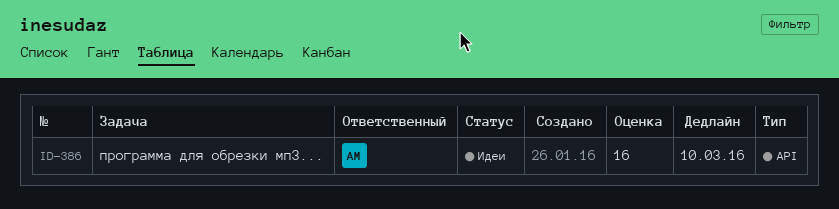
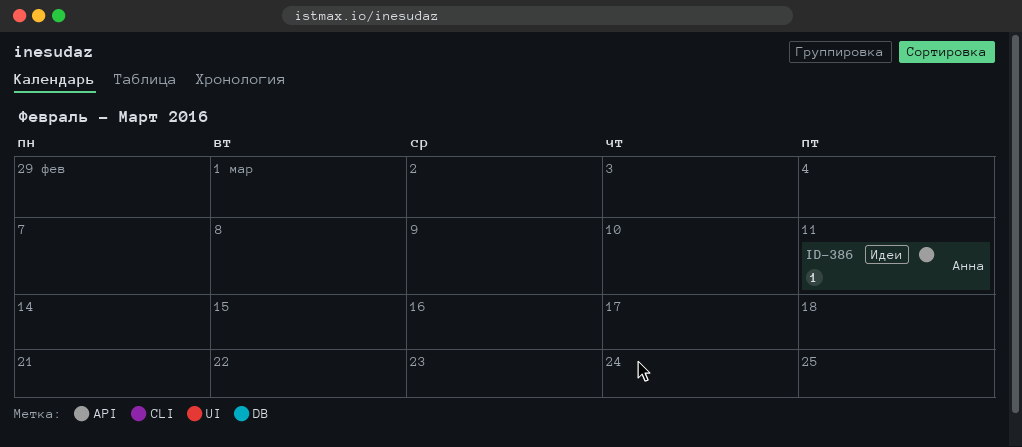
ID-386, estimate: 16 -> 1
ID-386, due: Mar 10 -> Mar 11

